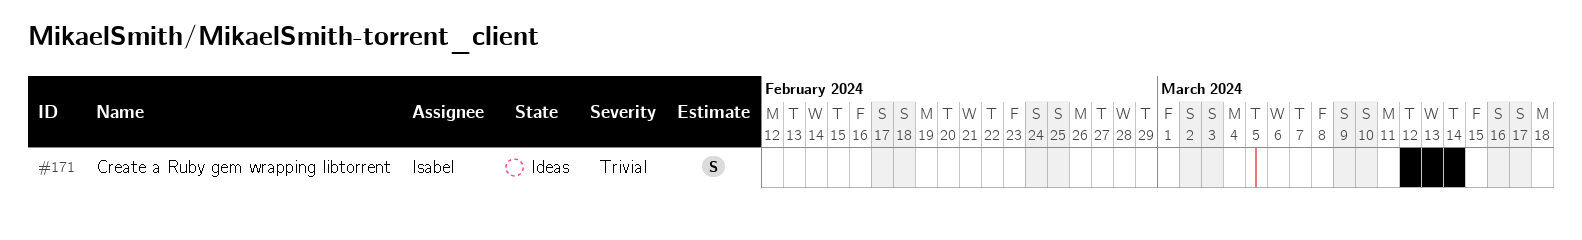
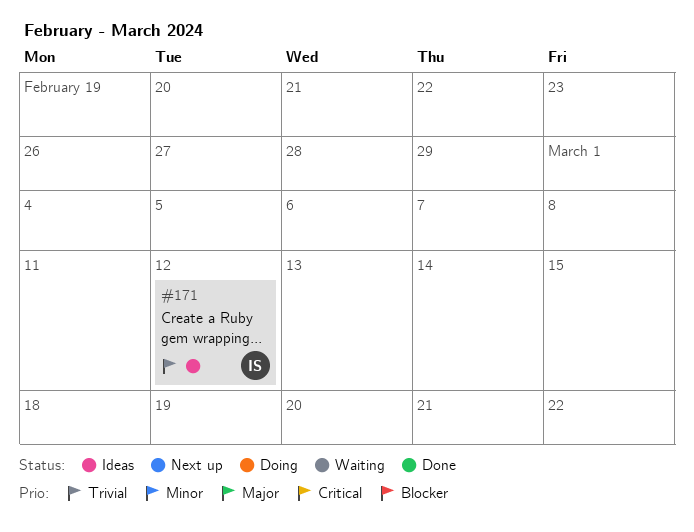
#171, due: Mar 14 -> Mar 12

